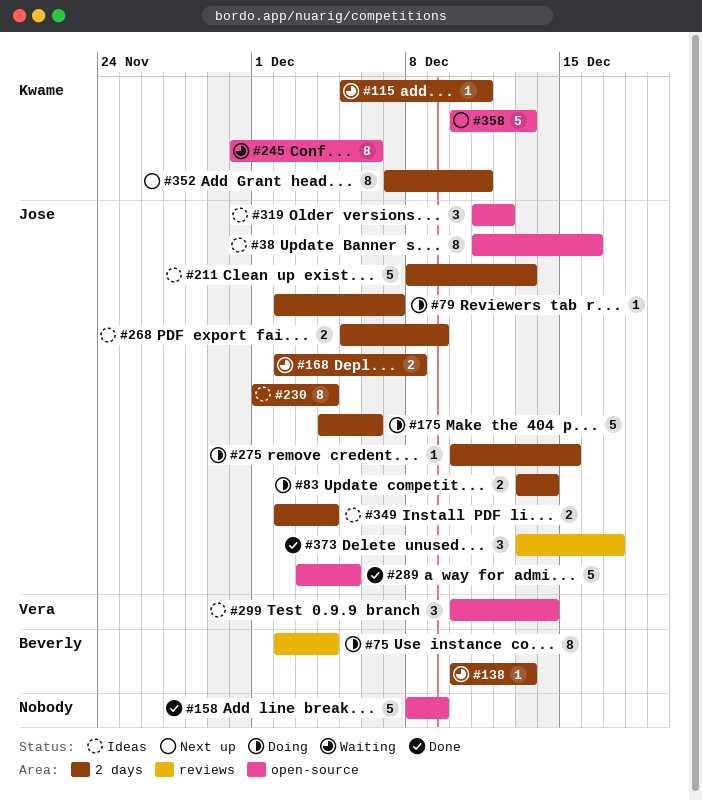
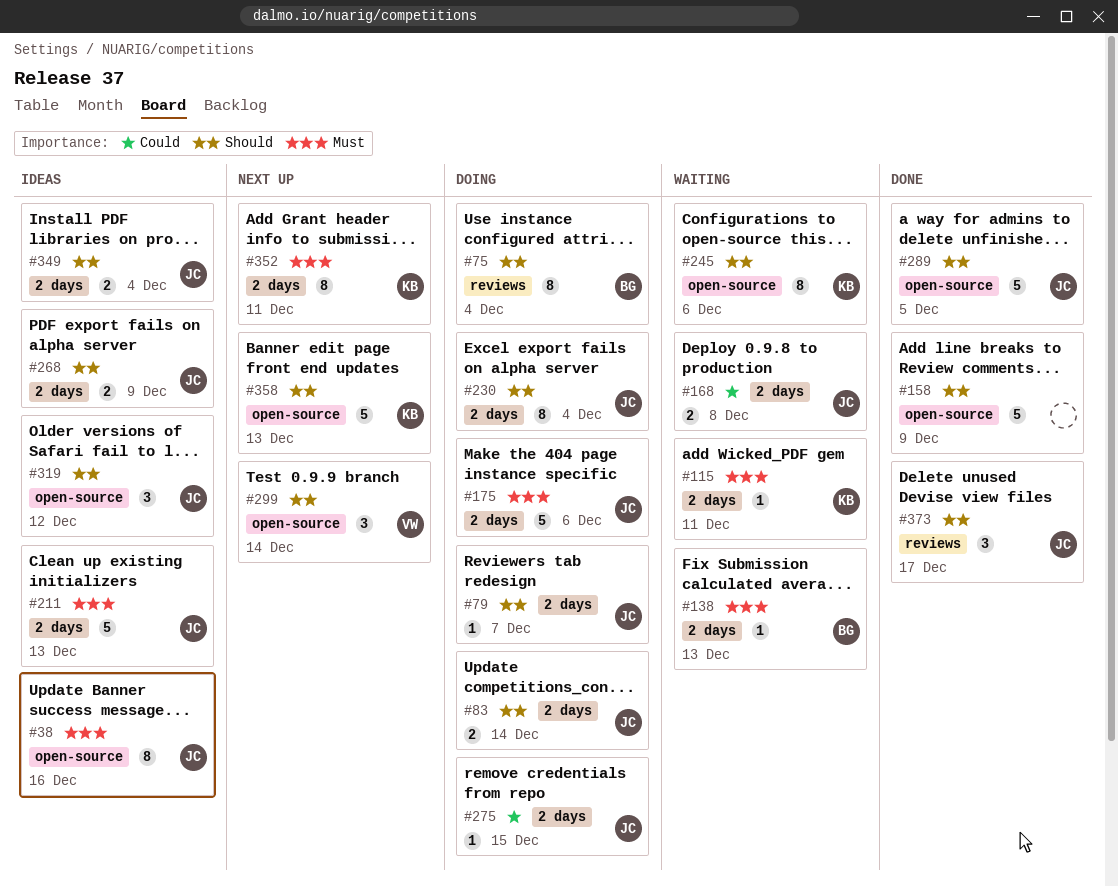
#230, status: Ideas -> Doing
#299, status: Ideas -> Next up

